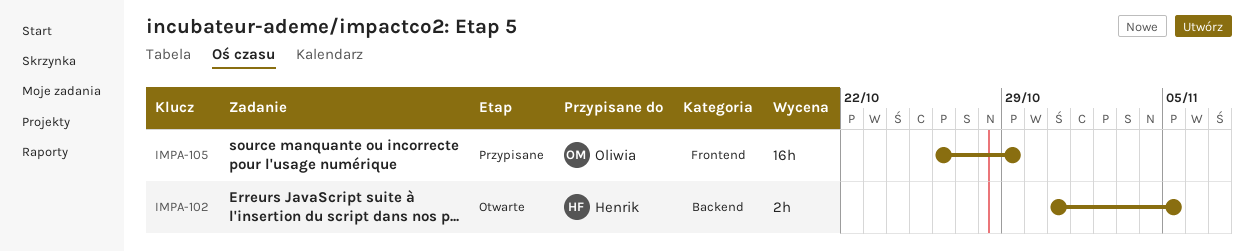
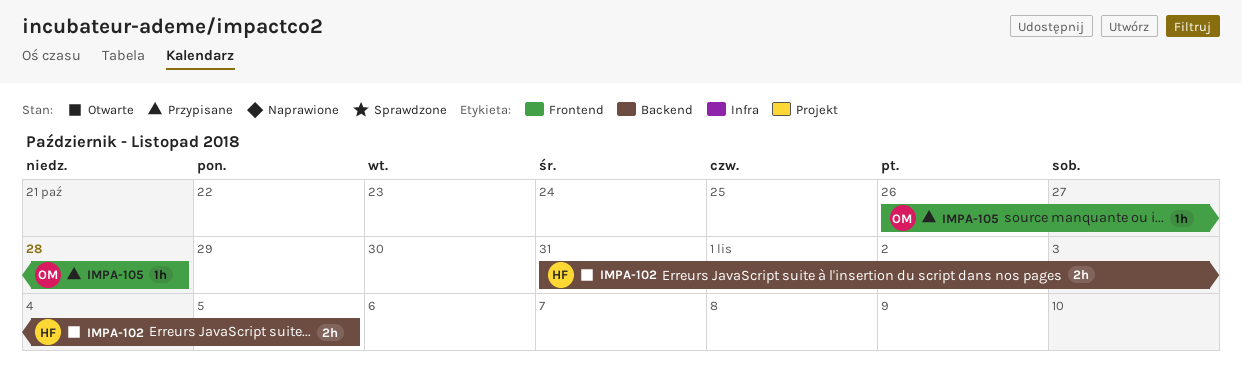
IMPA-105, estimate: 16h -> 1h
IMPA-105, due: Oct 29 -> Oct 28

